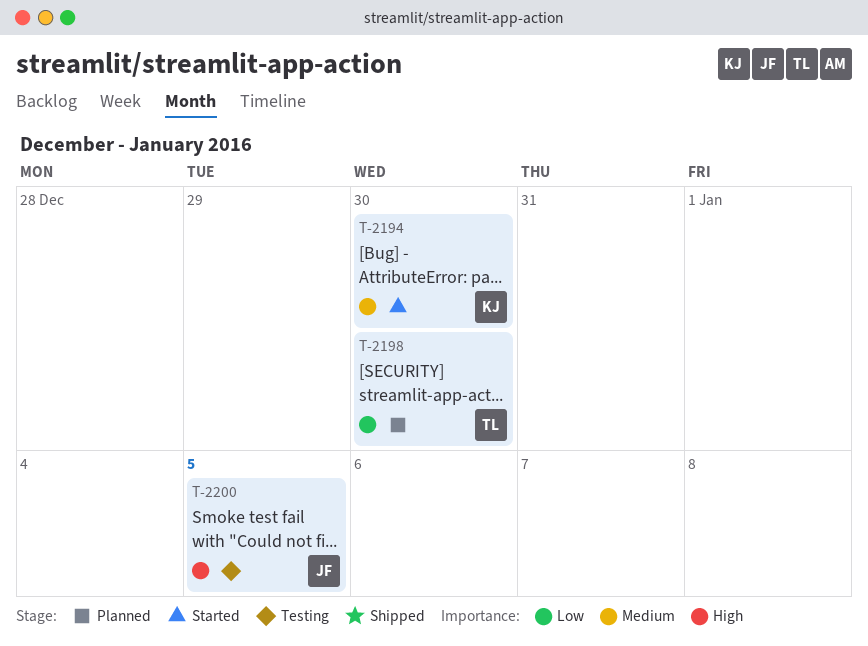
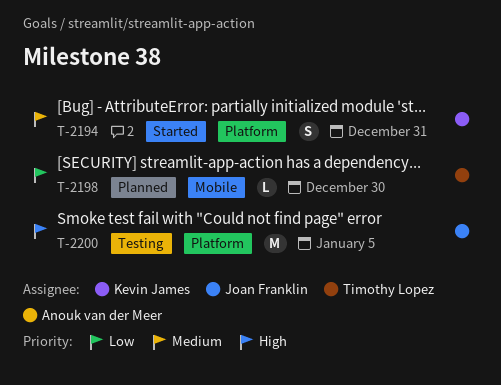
T-2194, due: Dec 30 -> Dec 31

